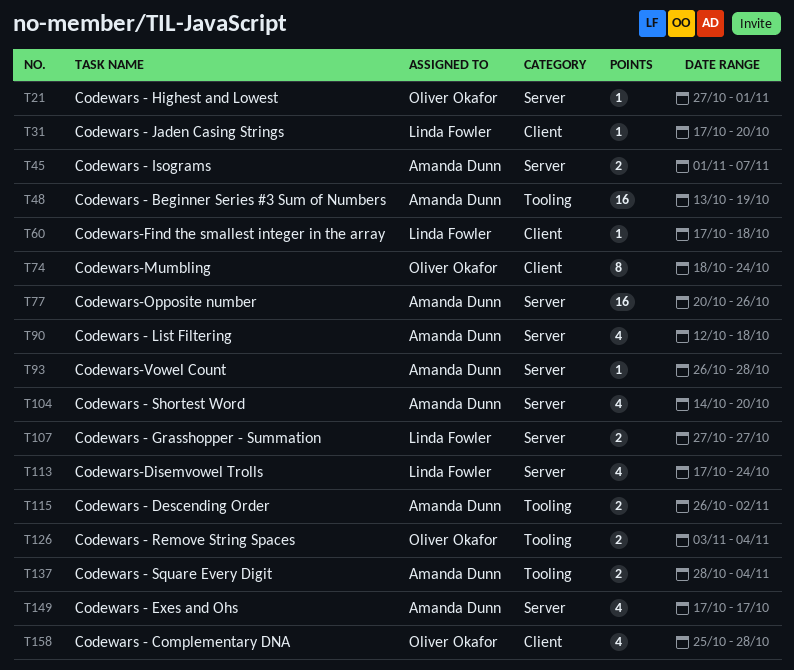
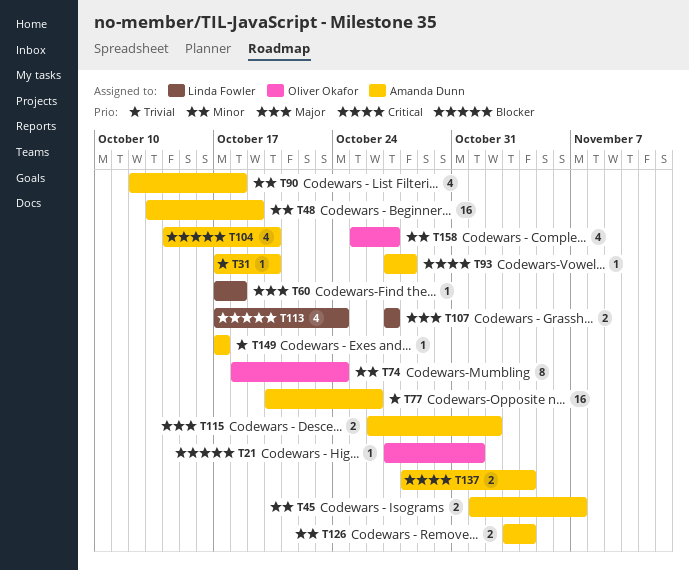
T31, owner: Linda Fowler -> Amanda Dunn
T93, start: Oct 26 -> Oct 27
T126, owner: Oliver Okafor -> Amanda Dunn
T149, estimate: 4 -> 1
T158, due: Oct 28 -> Oct 27

